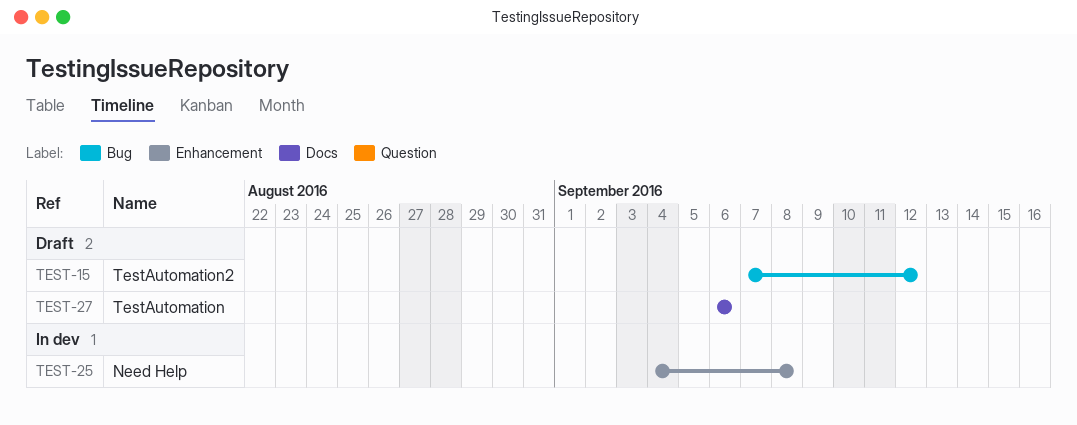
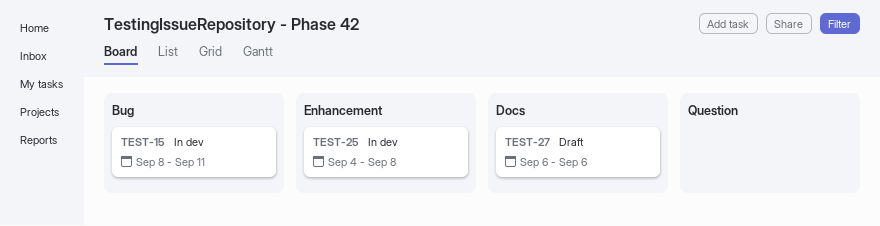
TEST-15, status: Draft -> In dev
TEST-15, start: Sep 7 -> Sep 8
TEST-15, due: Sep 12 -> Sep 11

